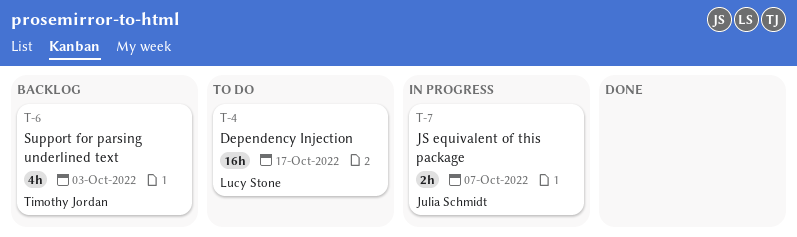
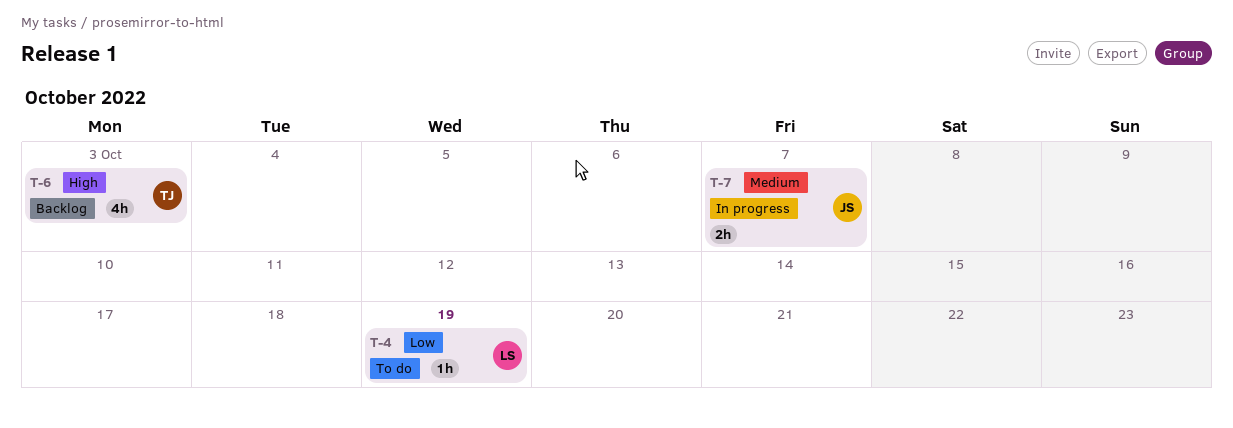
T-4, estimate: 16h -> 1h
T-4, due: Oct 17 -> Oct 19

